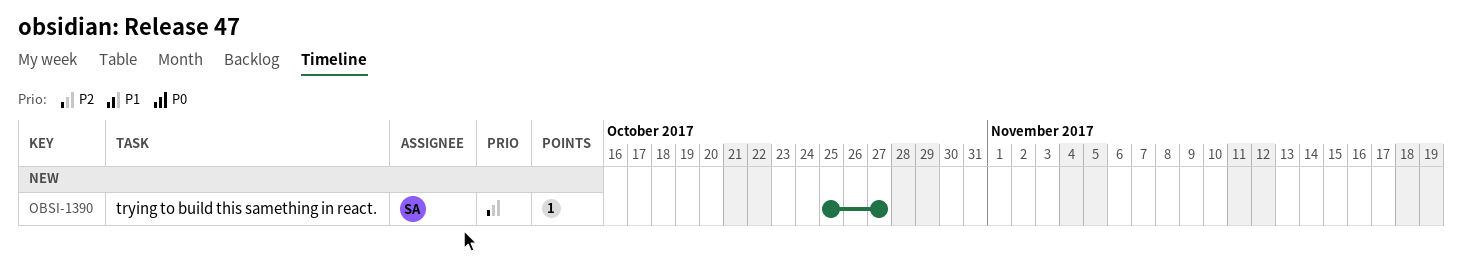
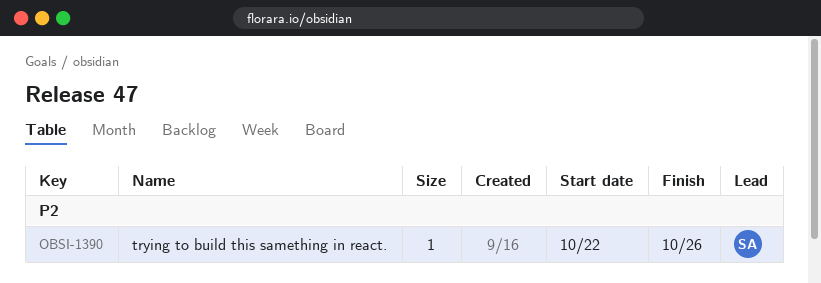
OBSI-1390, start: Oct 25 -> Oct 22
OBSI-1390, due: Oct 27 -> Oct 26

